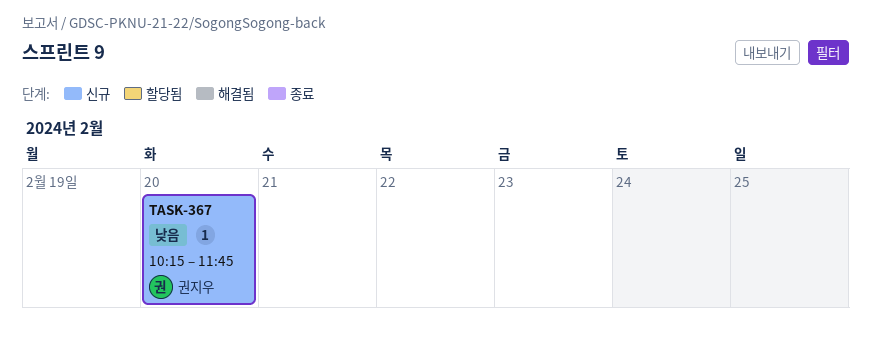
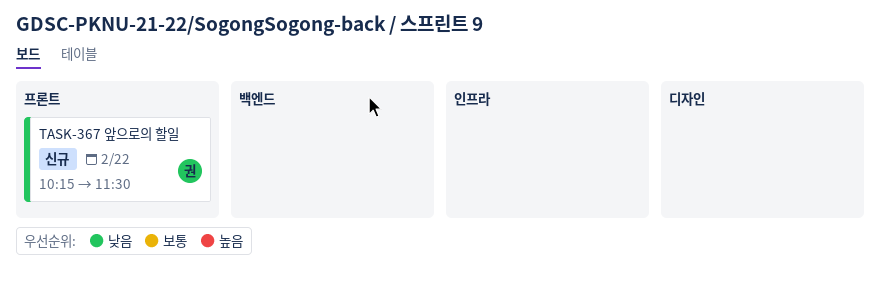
TASK-367, day: Feb 20 -> Feb 22
TASK-367, ends: 11:45 -> 11:30

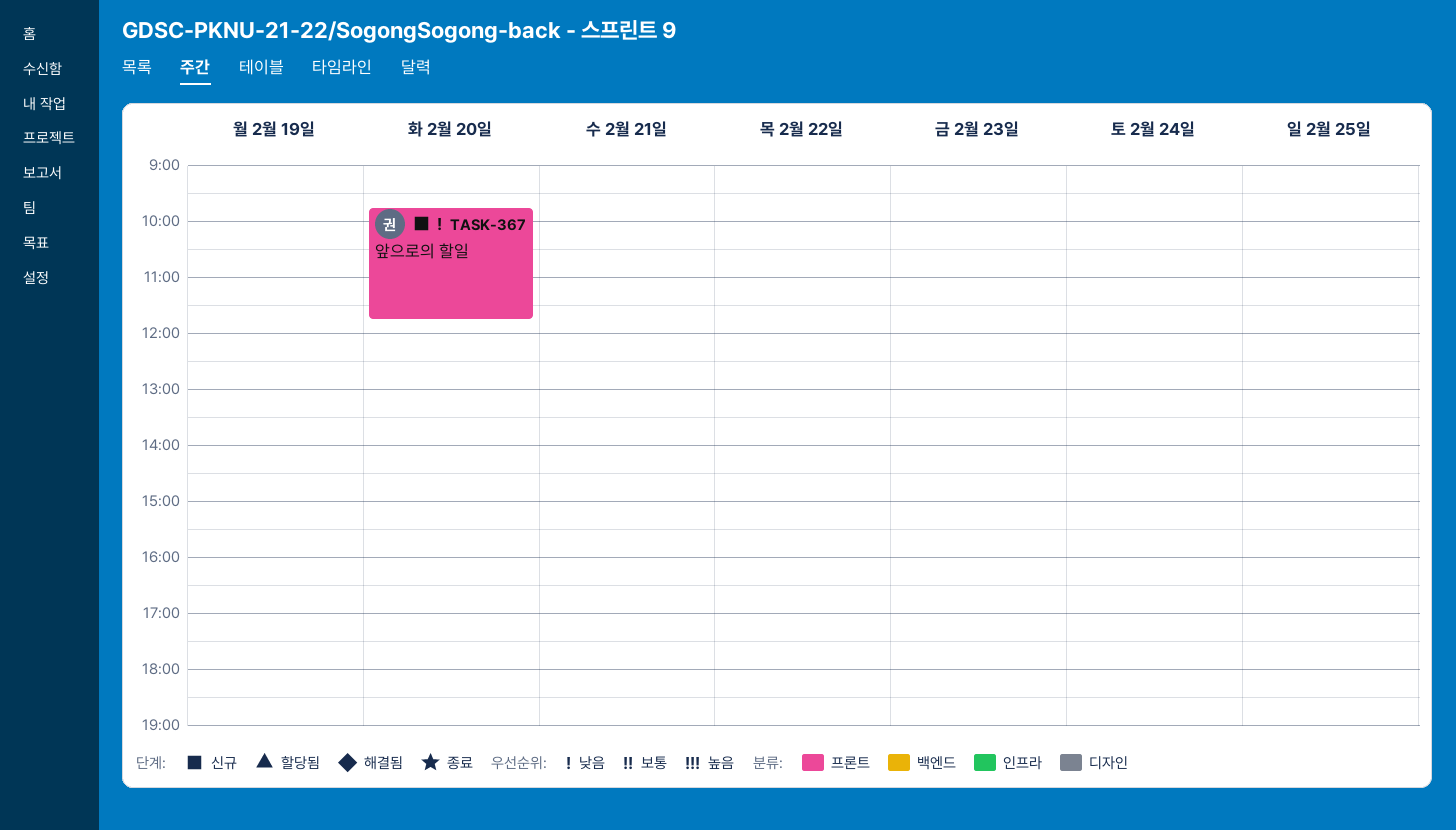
TASK-367, day: Feb 22 -> Feb 20
TASK-367, begins: 10:15 -> 09:45
TASK-367, ends: 11:30 -> 11:45

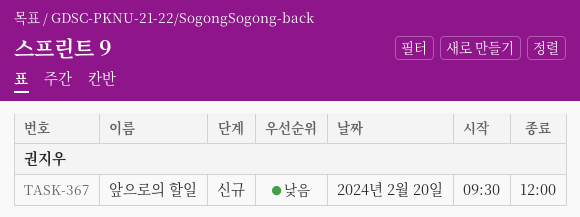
TASK-367, begins: 09:45 -> 09:30
TASK-367, ends: 11:45 -> 12:00

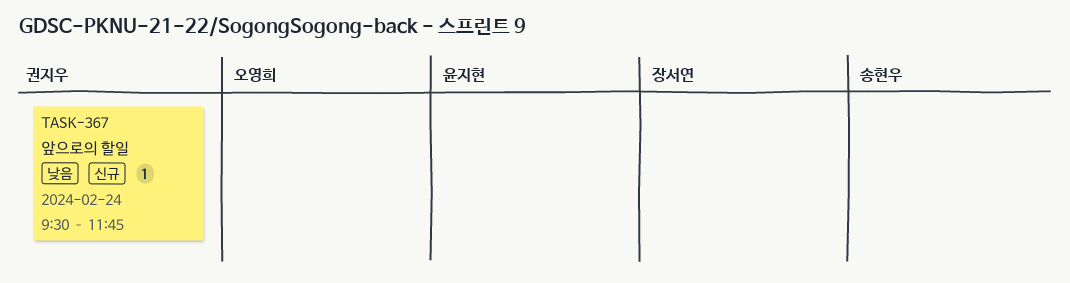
TASK-367, day: Feb 20 -> Feb 24
TASK-367, ends: 12:00 -> 11:45

